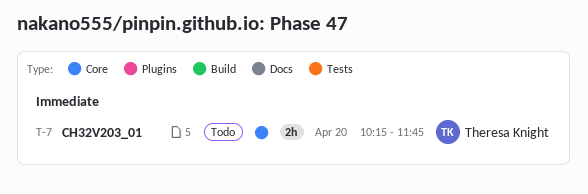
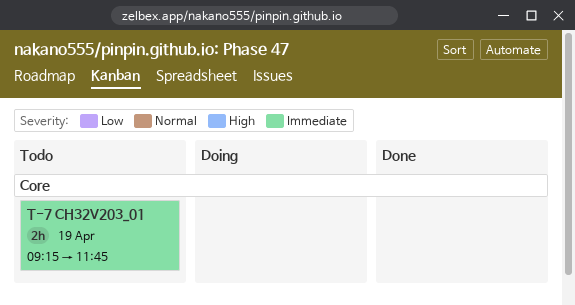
T-7, day: Apr 20 -> Apr 19
T-7, begins: 10:15 -> 09:15

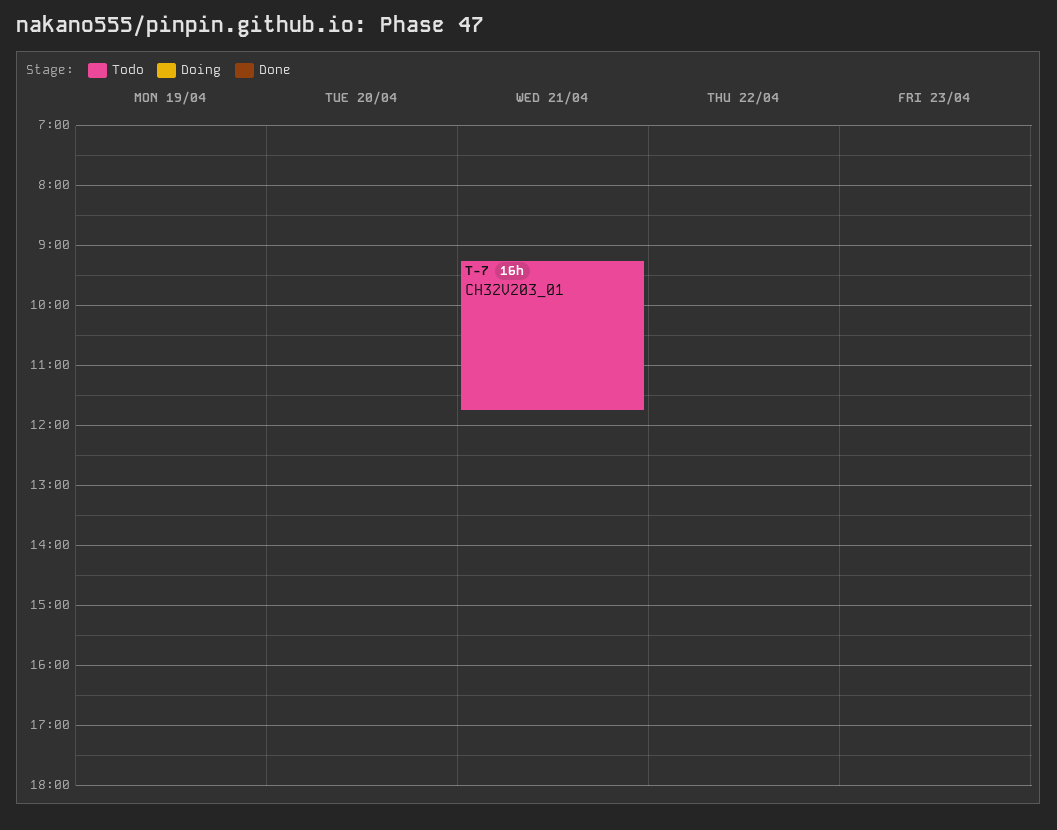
T-7, estimate: 2h -> 16h
T-7, day: Apr 19 -> Apr 21

